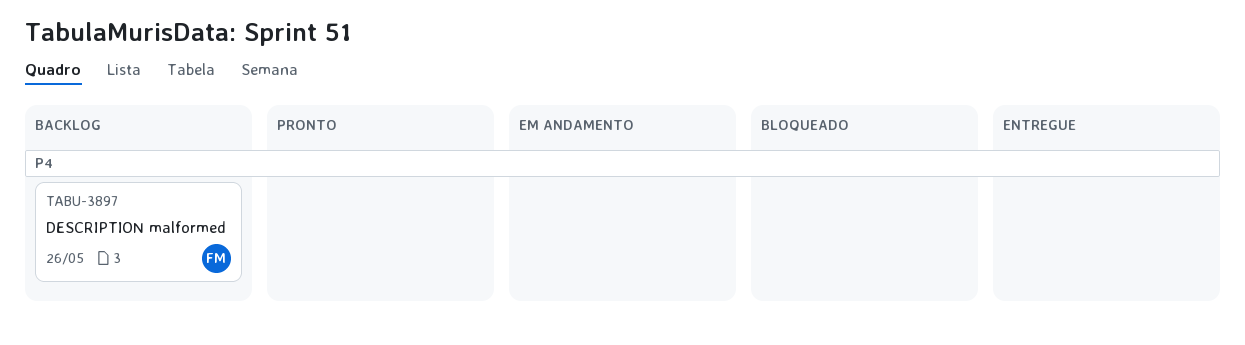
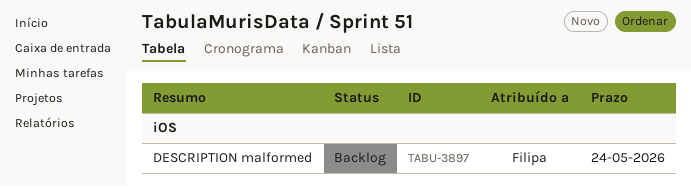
TABU-3897, due: May 26 -> May 24

